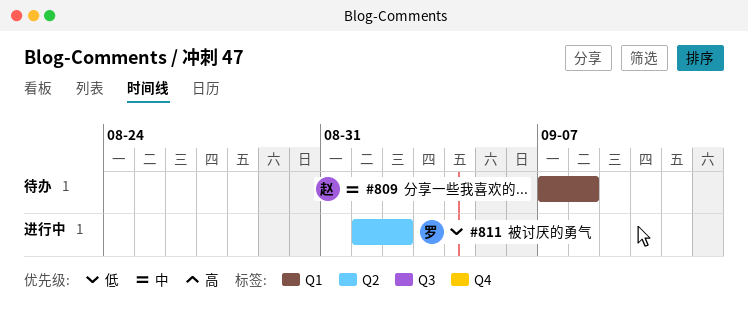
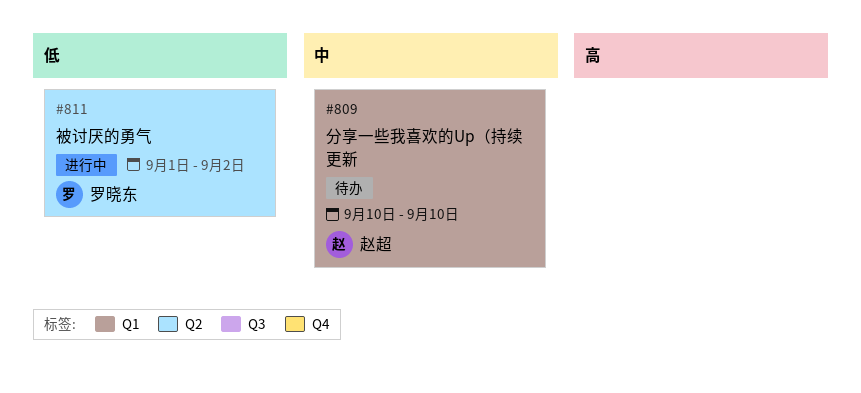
#809, start: Sep 7 -> Sep 10
#809, due: Sep 8 -> Sep 10

